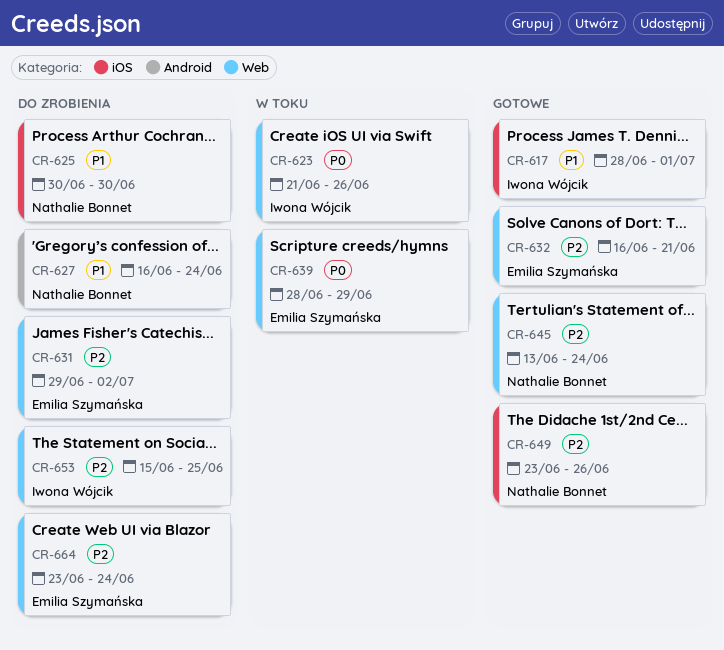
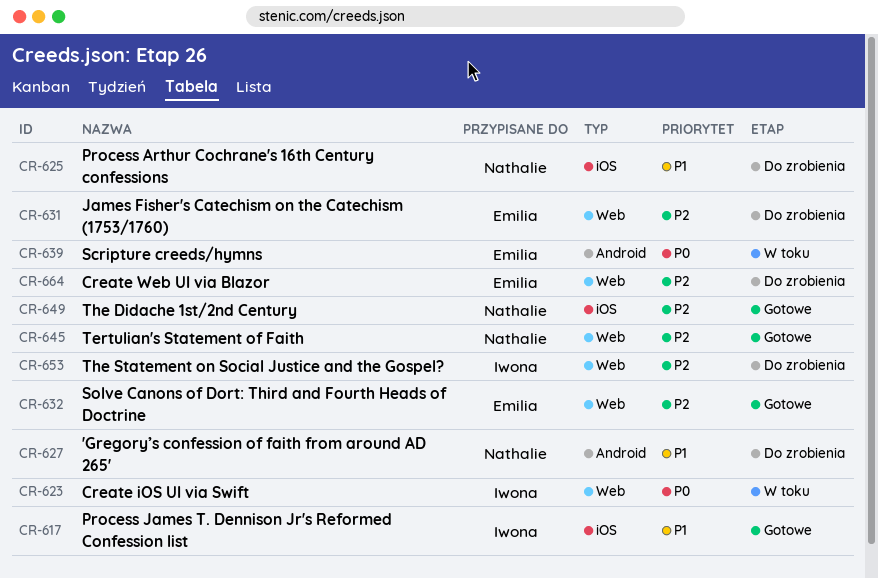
CR-639, label: Web -> Android

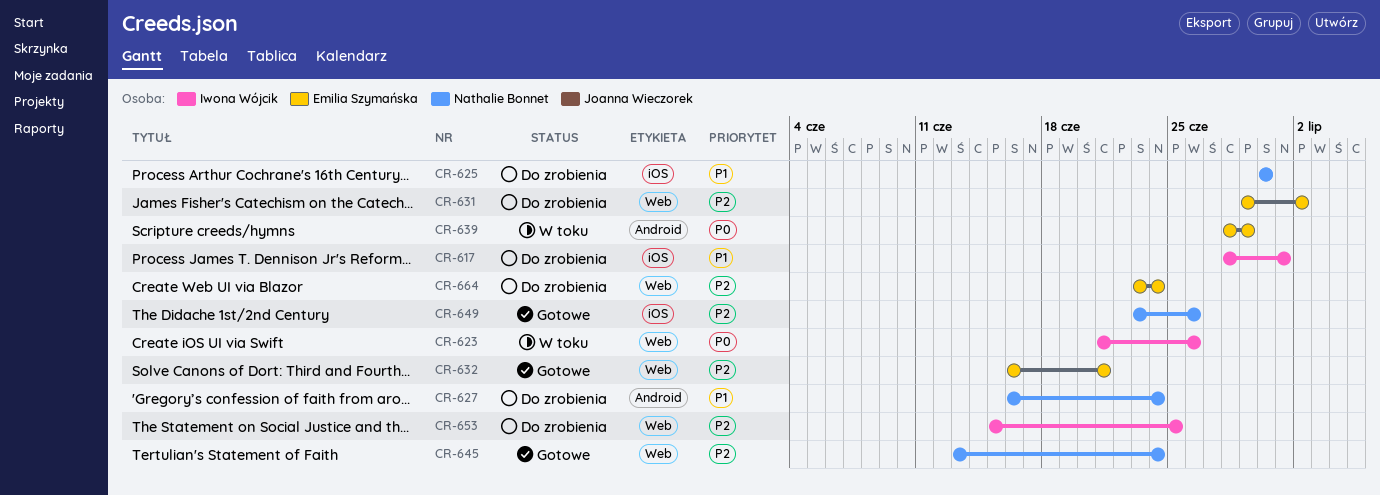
CR-617, status: Gotowe -> Do zrobienia

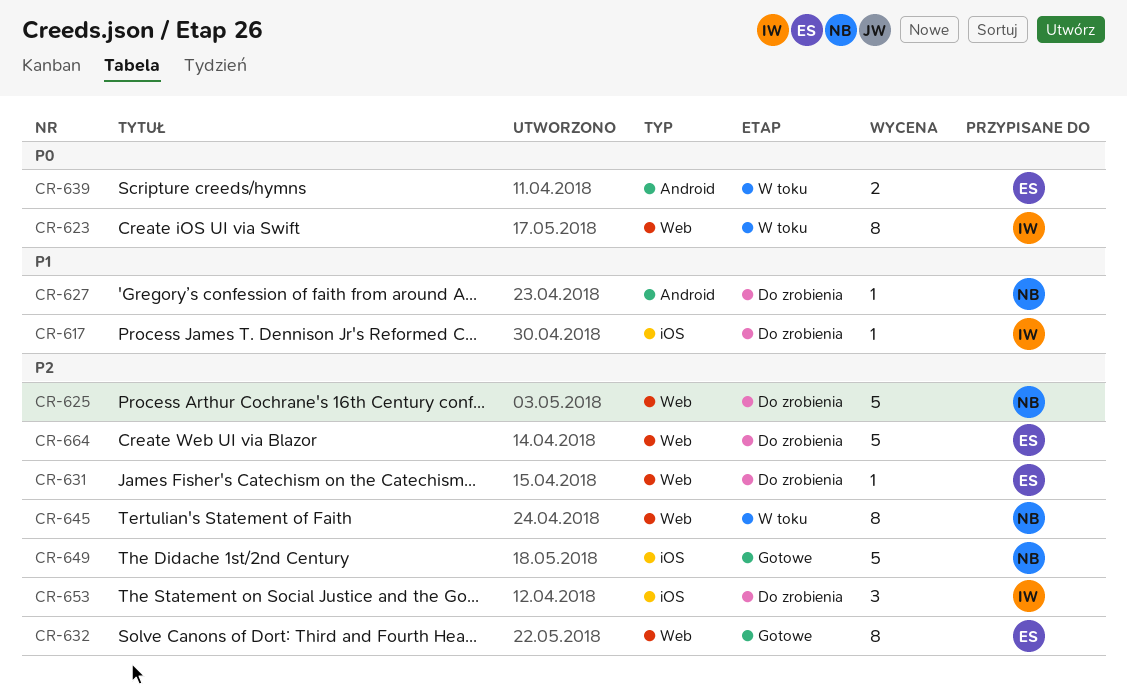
CR-625, priority: P1 -> P2
CR-625, label: iOS -> Web
CR-645, status: Gotowe -> W toku
CR-653, label: Web -> iOS

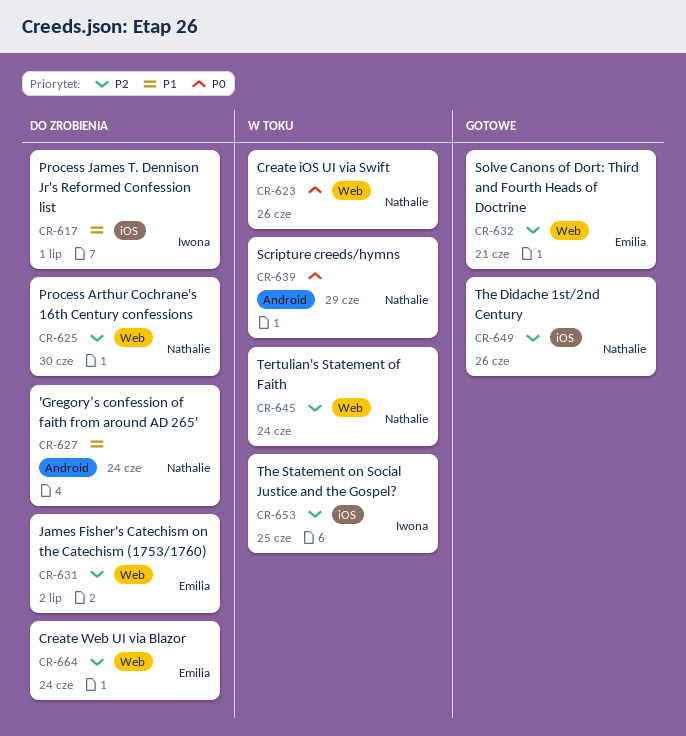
CR-623, owner: Iwona -> Nathalie
CR-639, owner: Emilia -> Nathalie
CR-653, status: Do zrobienia -> W toku

